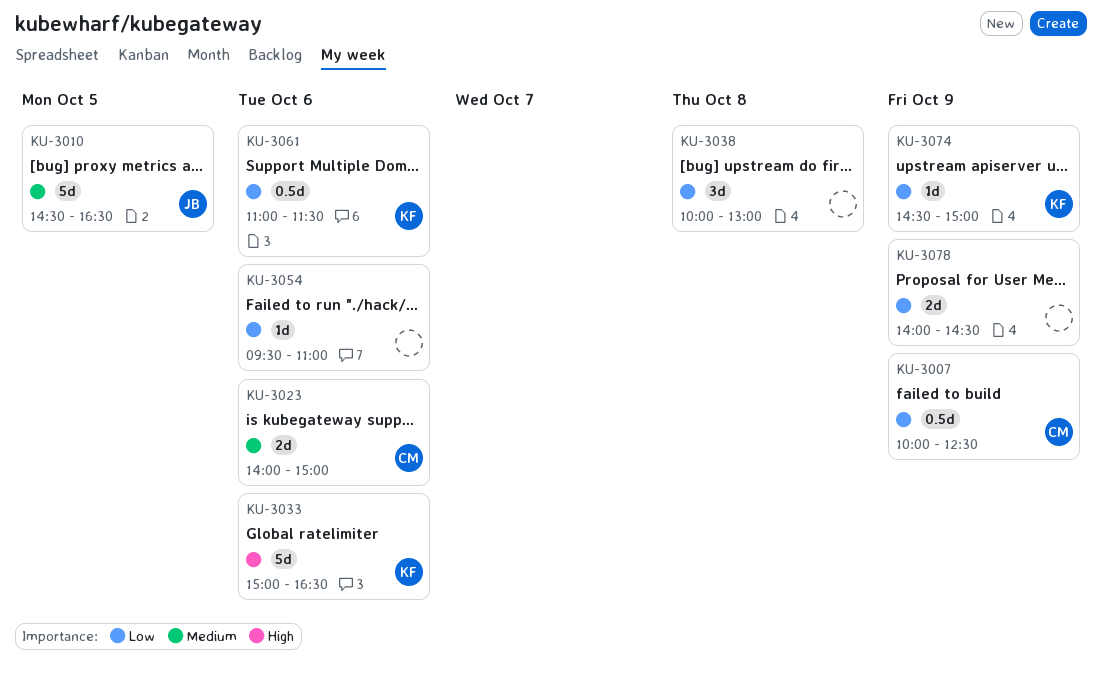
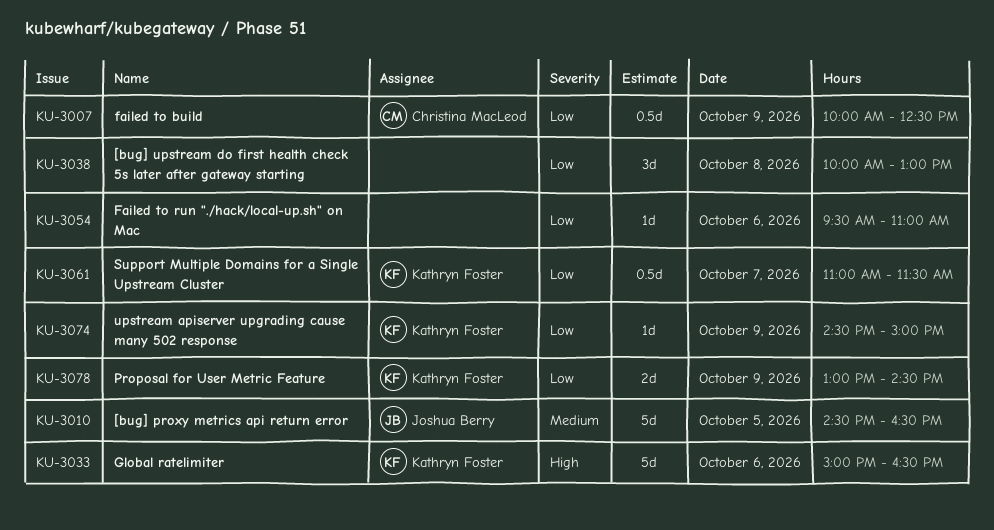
KU-3023: present -> none
KU-3061, day: Oct 6 -> Oct 7
KU-3078, owner: none -> Kathryn Foster
KU-3078, begins: 14:00 -> 13:00

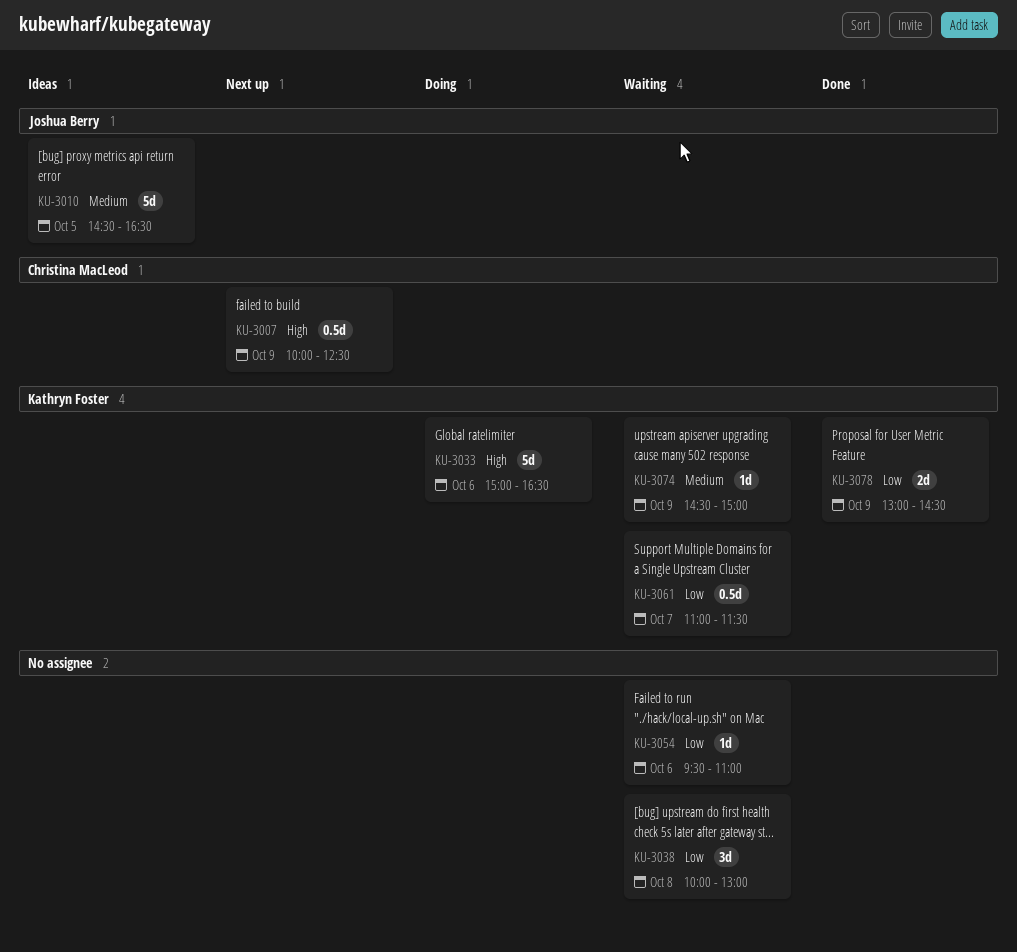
KU-3007, priority: Low -> High
KU-3074, priority: Low -> Medium

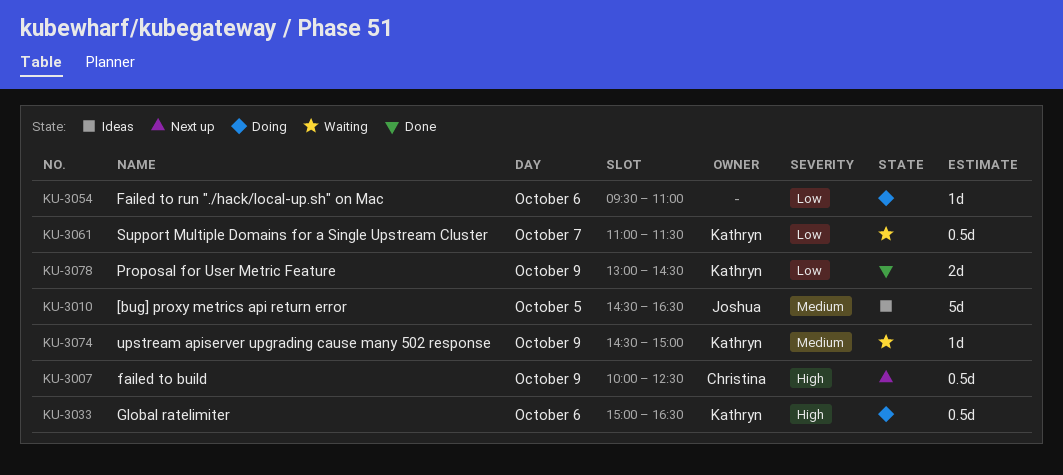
KU-3033, estimate: 5d -> 0.5d
KU-3038: present -> none
KU-3054, status: Waiting -> Doing

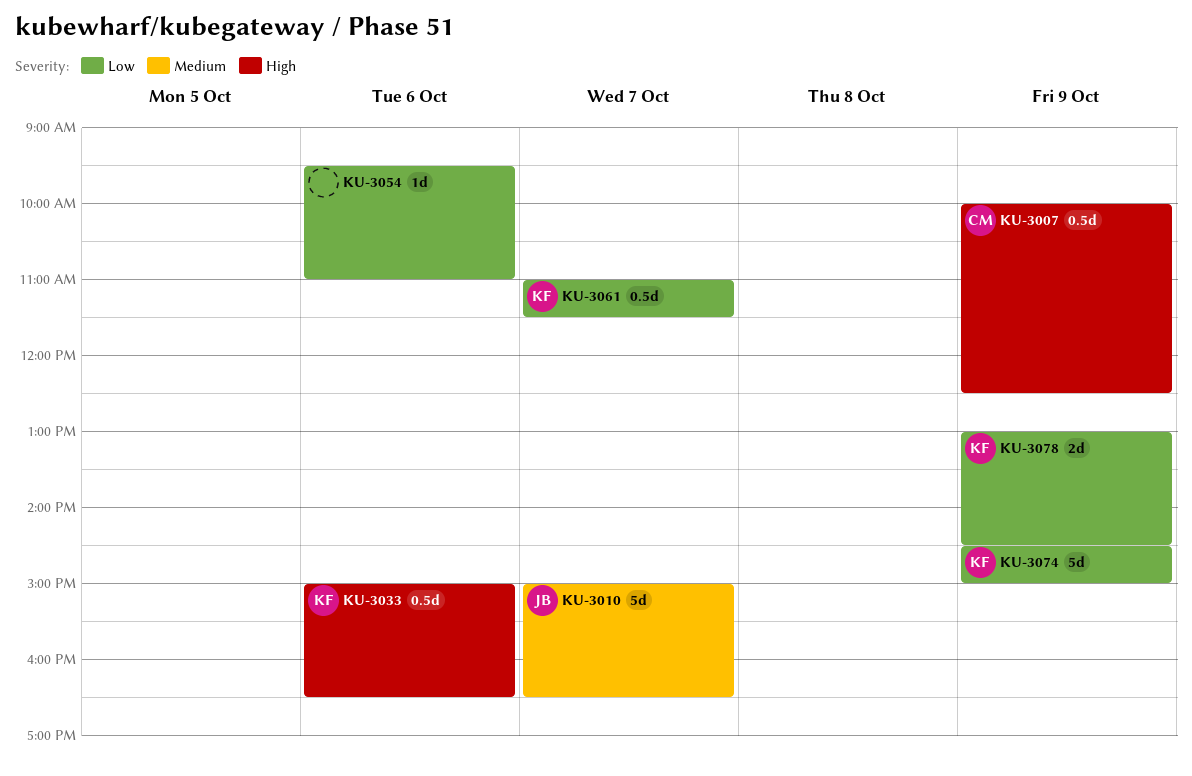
KU-3010, day: Oct 5 -> Oct 7
KU-3010, begins: 14:30 -> 15:00
KU-3074, priority: Medium -> Low
KU-3074, estimate: 1d -> 5d

